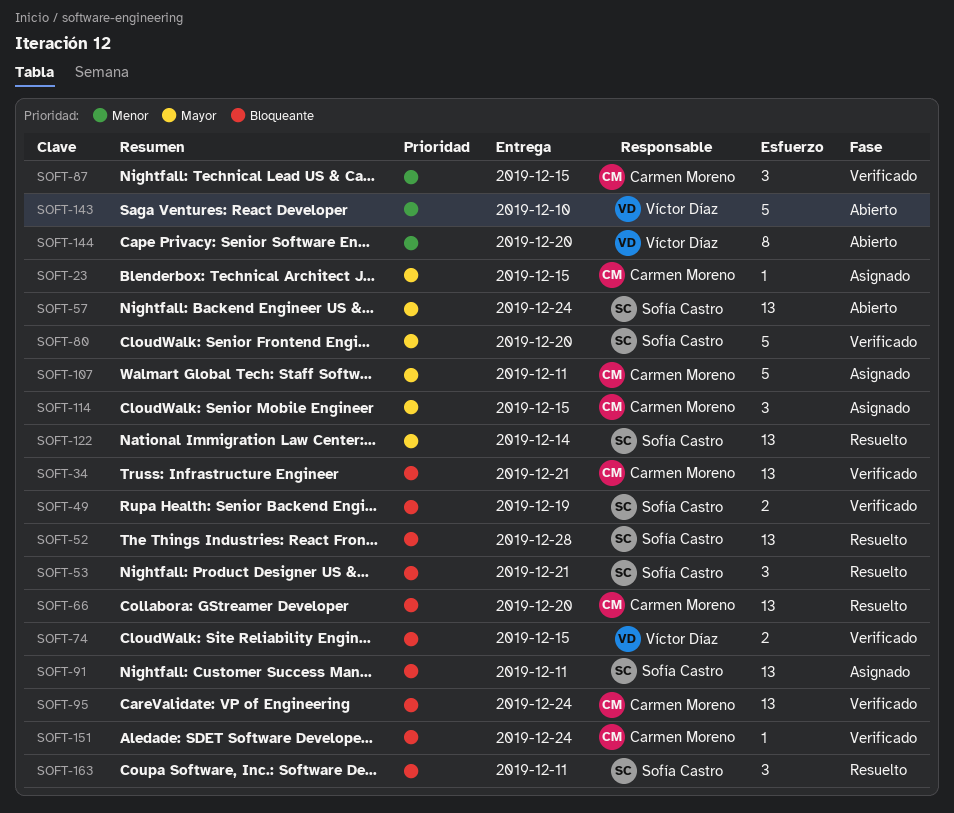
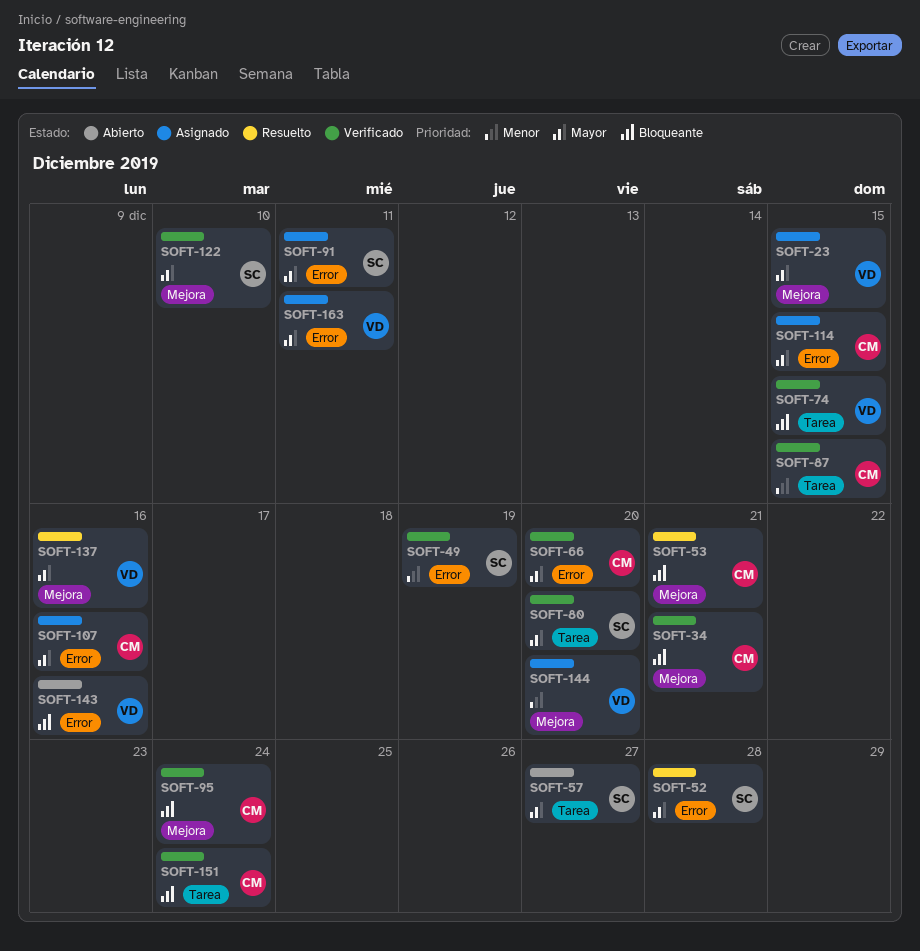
SOFT-23, owner: Carmen Moreno -> Víctor Díaz
SOFT-49, priority: Bloqueante -> Menor
SOFT-52, priority: Bloqueante -> Mayor
SOFT-53, owner: Sofía Castro -> Carmen Moreno
SOFT-57, due: Dec 24 -> Dec 27
SOFT-66, status: Resuelto -> Verificado
SOFT-66, priority: Bloqueante -> Mayor
SOFT-91, priority: Bloqueante -> Mayor
SOFT-107, due: Dec 11 -> Dec 16
SOFT-122, status: Resuelto -> Verificado
SOFT-122, due: Dec 14 -> Dec 10
SOFT-137: none -> present
SOFT-143, priority: Menor -> Bloqueante
SOFT-143, due: Dec 10 -> Dec 16
SOFT-144, status: Abierto -> Asignado
SOFT-163, status: Resuelto -> Asignado
SOFT-163, owner: Sofía Castro -> Víctor Díaz
SOFT-163, priority: Bloqueante -> Mayor

